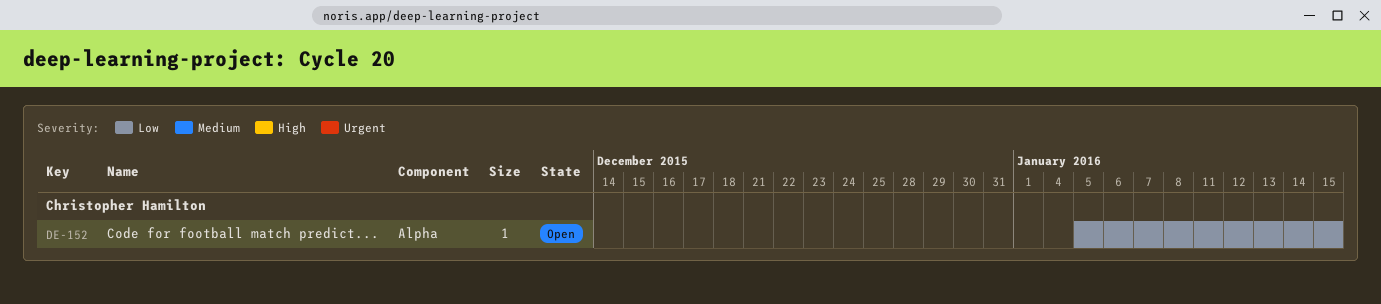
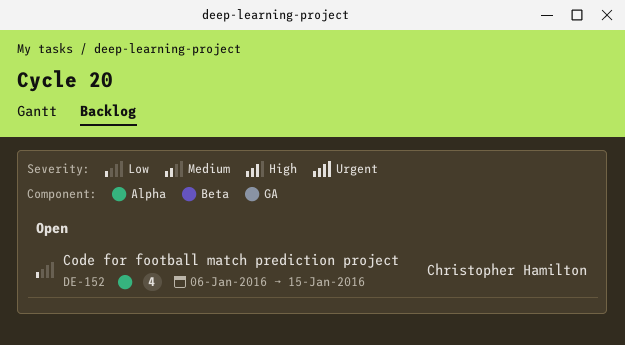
DE-152, estimate: 1 -> 4
DE-152, start: Jan 5 -> Jan 6

